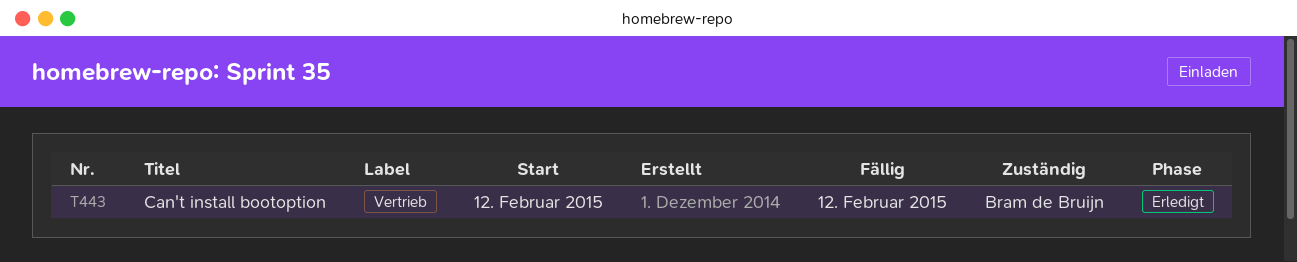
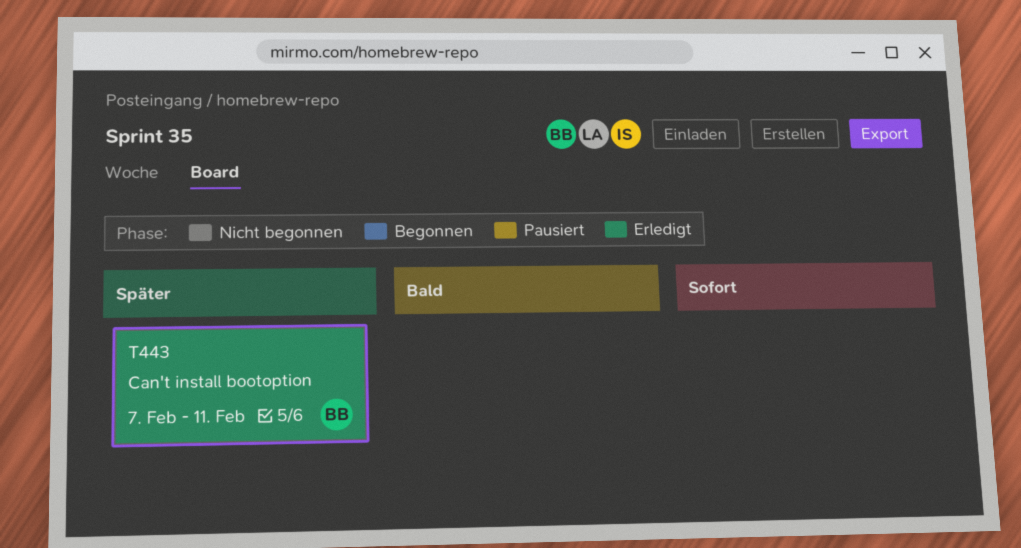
T443, start: Feb 12 -> Feb 7
T443, due: Feb 12 -> Feb 11

